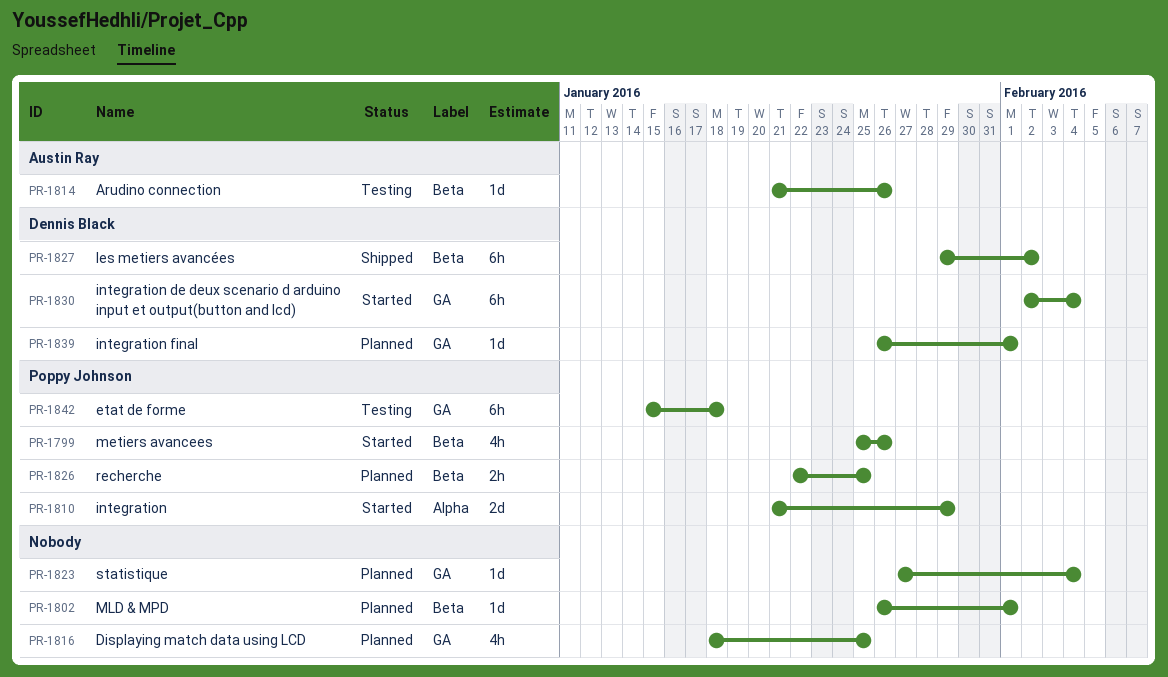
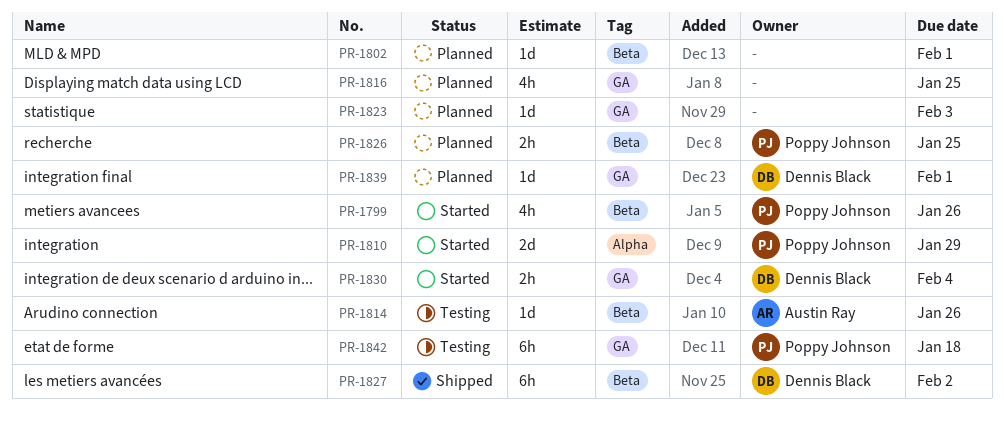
PR-1823, due: Feb 4 -> Feb 3
PR-1830, estimate: 6h -> 2h

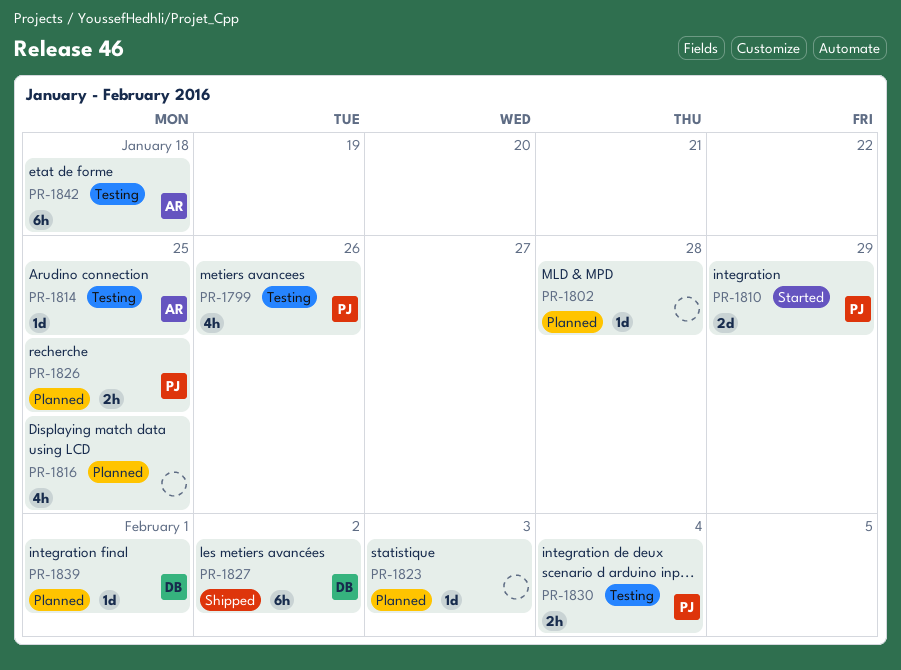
PR-1799, status: Started -> Testing
PR-1802, due: Feb 1 -> Jan 28
PR-1814, due: Jan 26 -> Jan 25
PR-1830, status: Started -> Testing
PR-1830, owner: Dennis Black -> Poppy Johnson
PR-1842, owner: Poppy Johnson -> Austin Ray

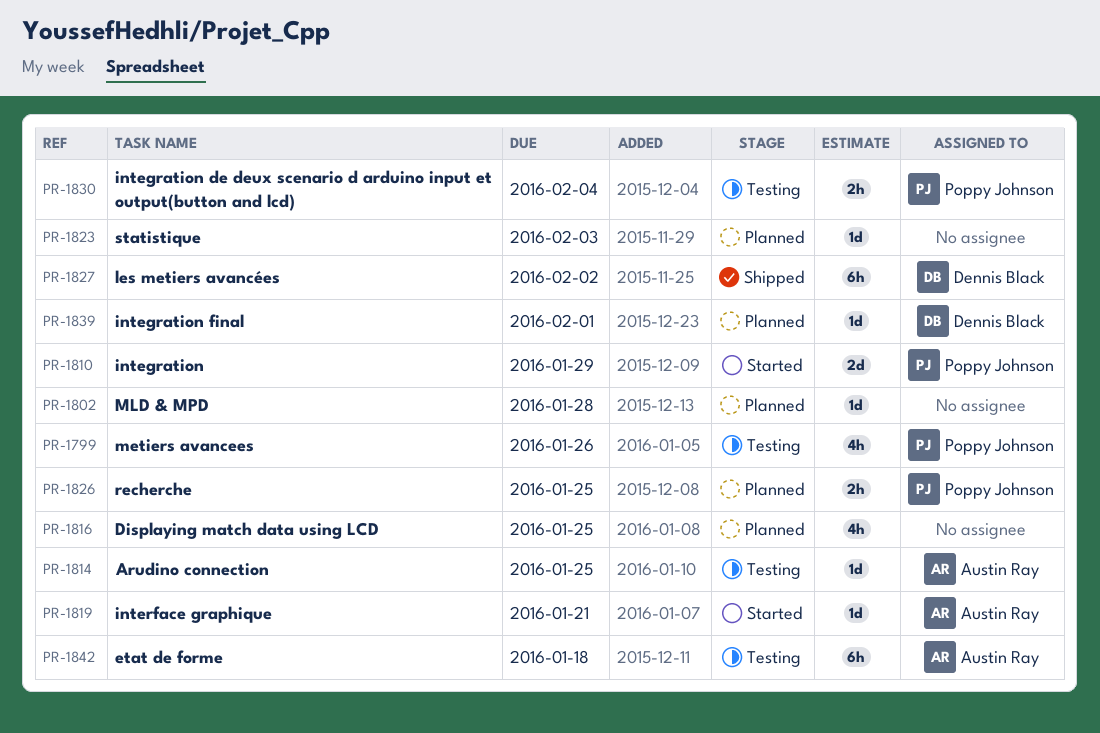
PR-1819: none -> present

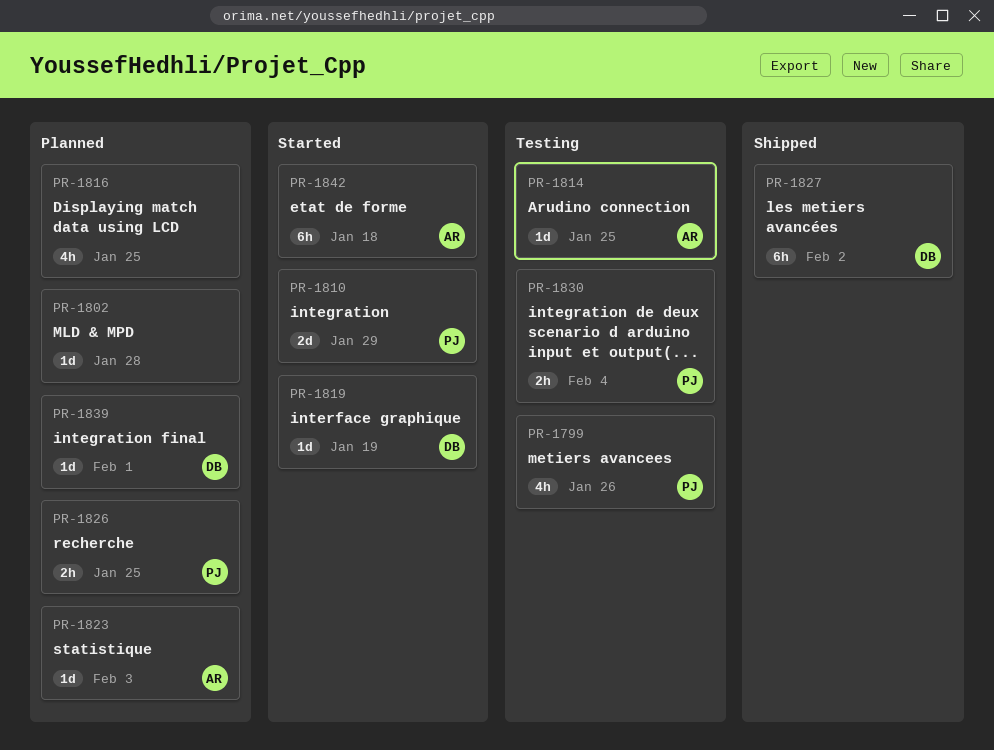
PR-1819, owner: Austin Ray -> Dennis Black
PR-1819, due: Jan 21 -> Jan 19
PR-1823, owner: none -> Austin Ray
PR-1842, status: Testing -> Started

